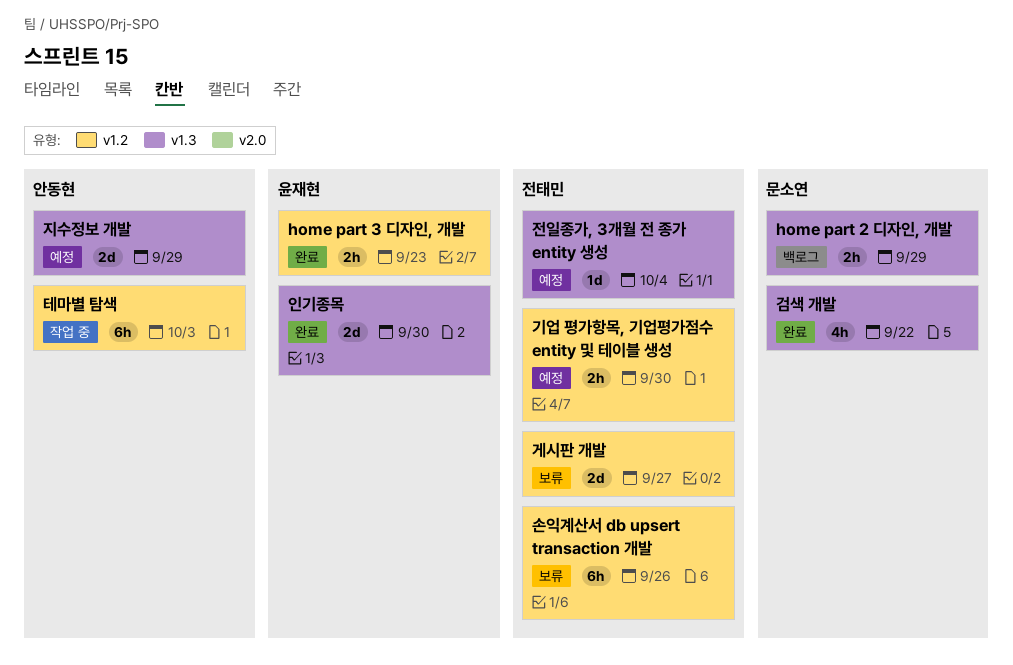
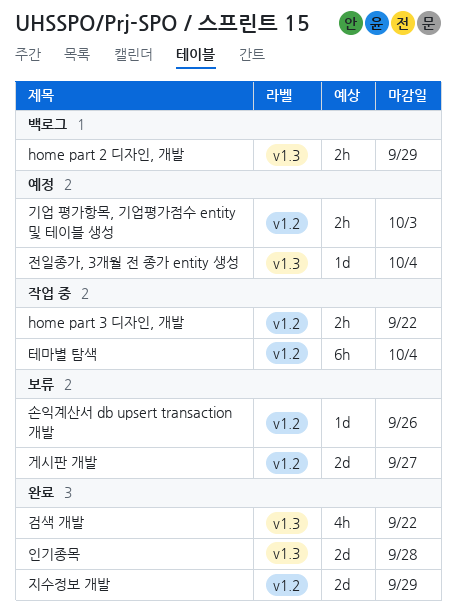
home part 3 디자인, 개발, status: 완료 -> 작업 중
home part 3 디자인, 개발, due: Sep 23 -> Sep 22
기업 평가항목, 기업평가점수 entity 및 테이블 생성, due: Sep 30 -> Oct 3
손익계산서 db upsert transaction 개발, estimate: 6h -> 1d
인기종목, due: Sep 30 -> Sep 28
지수정보 개발, status: 예정 -> 완료
지수정보 개발, label: v1.3 -> v1.2
테마별 탐색, due: Oct 3 -> Oct 4

